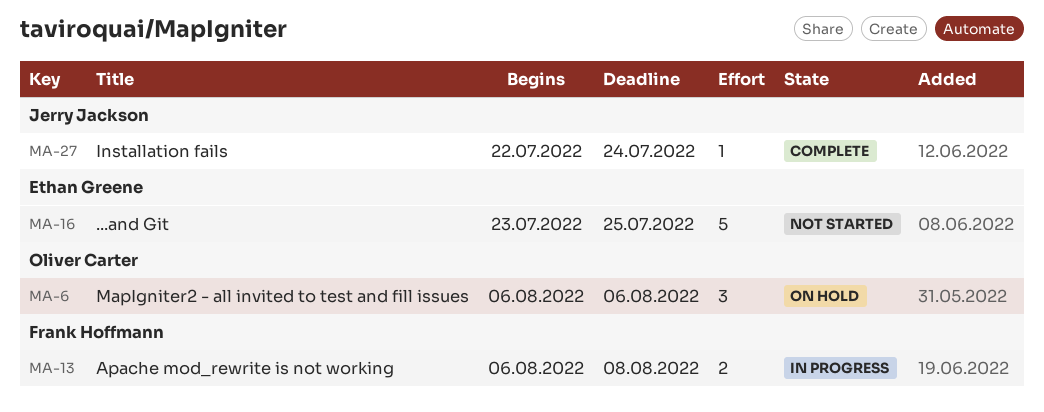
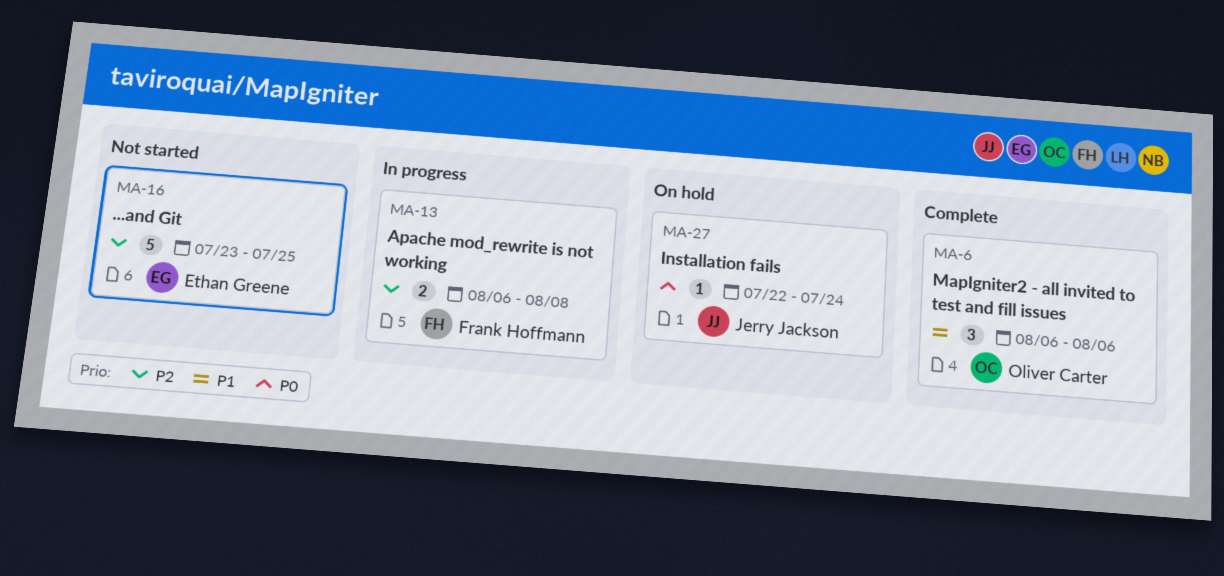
MA-6, status: On hold -> Complete
MA-27, status: Complete -> On hold

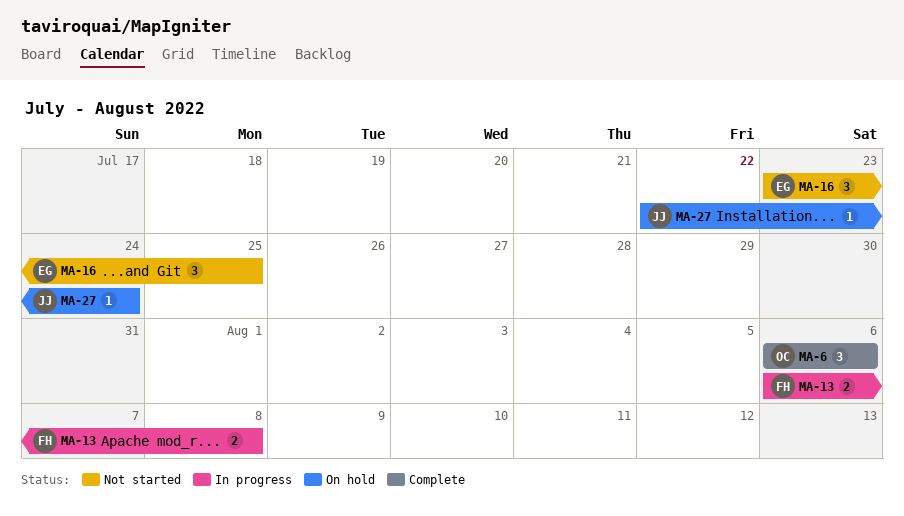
MA-16, estimate: 5 -> 3

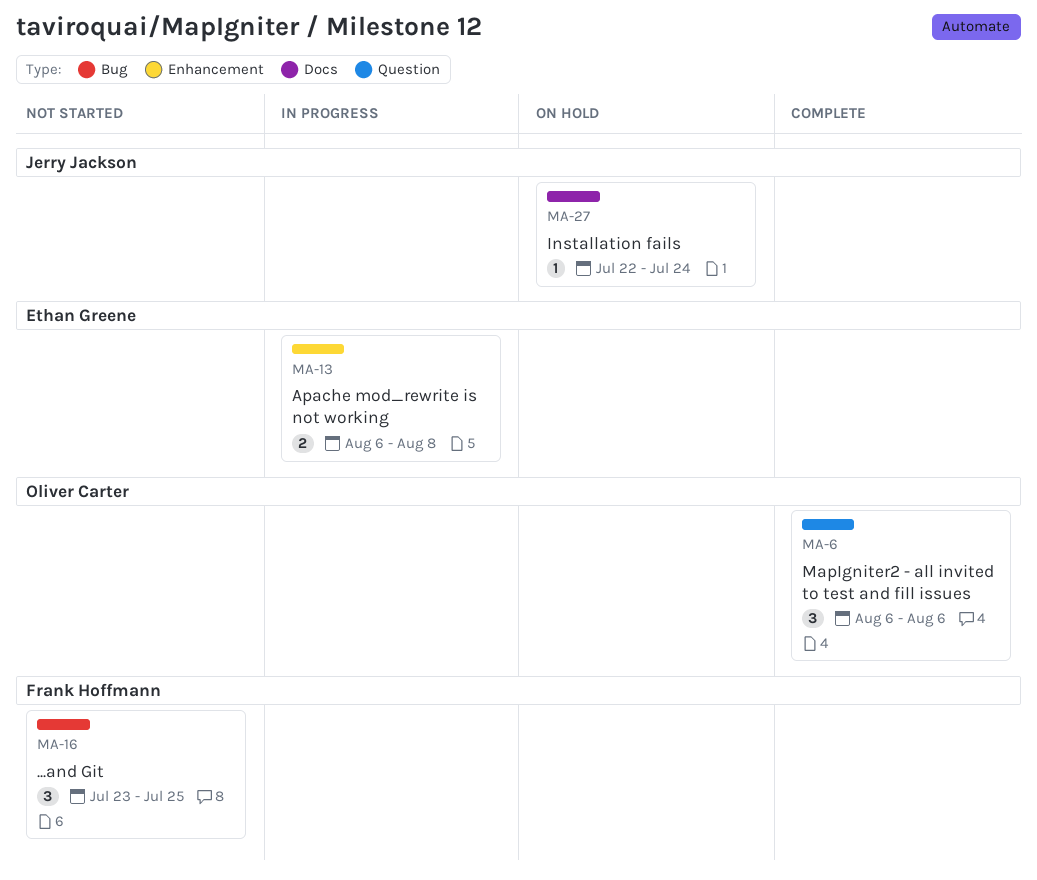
MA-13, owner: Frank Hoffmann -> Ethan Greene
MA-16, owner: Ethan Greene -> Frank Hoffmann

